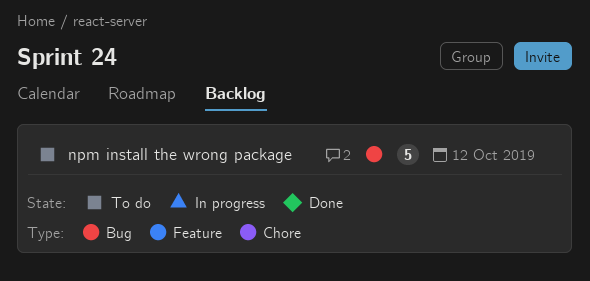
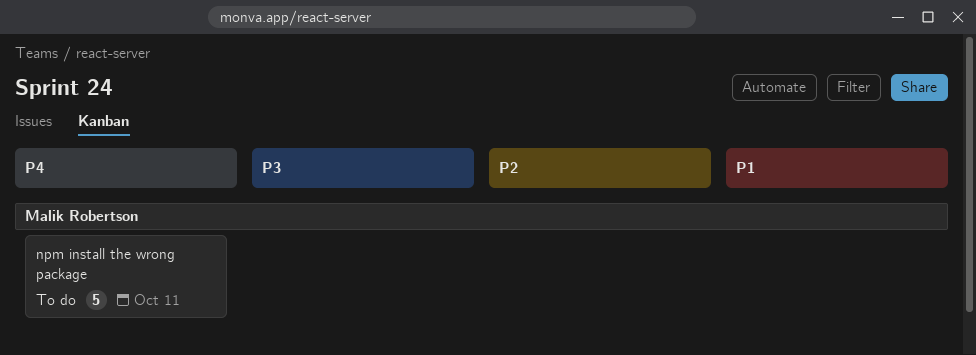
npm install the wrong package, due: Oct 12 -> Oct 11

